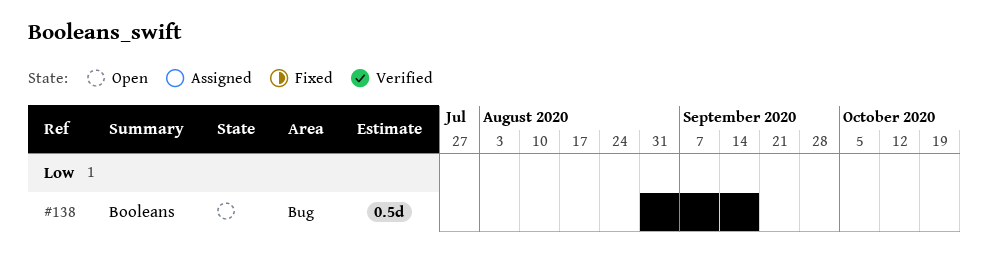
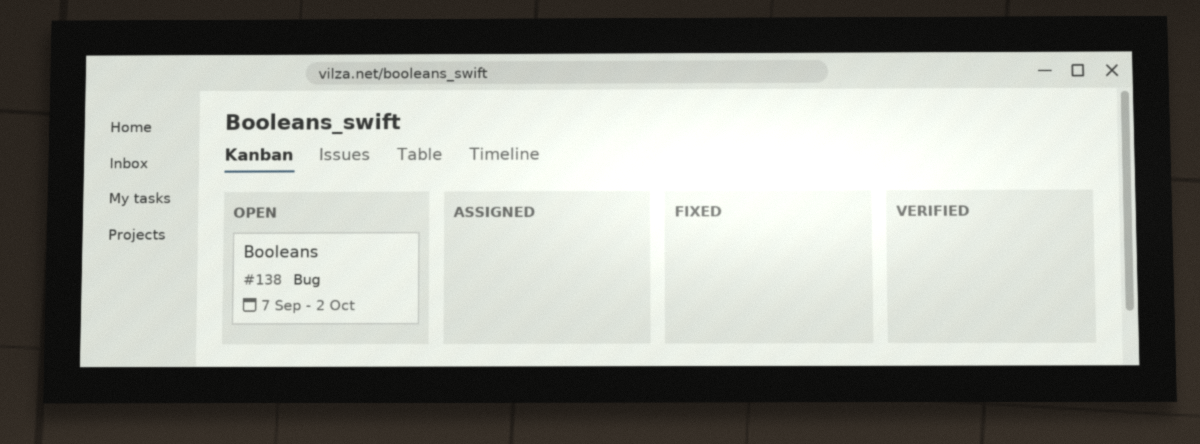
#138, start: Aug 31 -> Sep 7
#138, due: Sep 18 -> Oct 2

